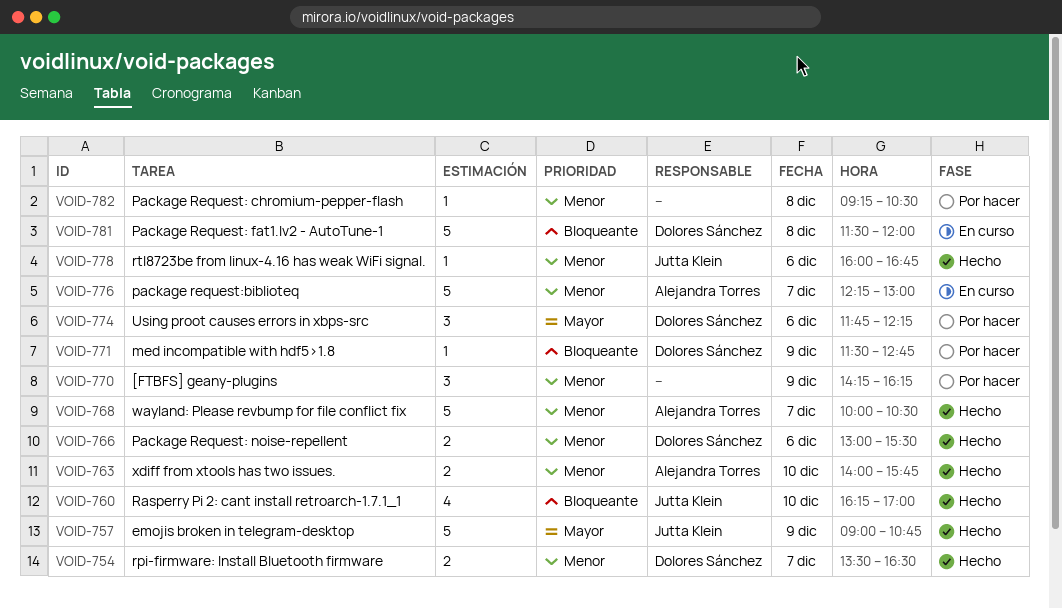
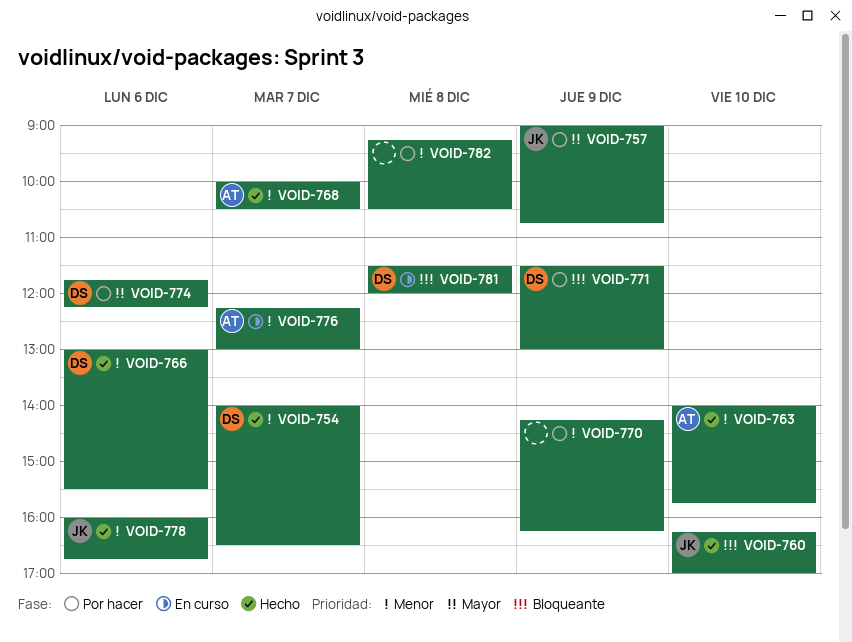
VOID-754, begins: 13:30 -> 14:00
VOID-757, status: Hecho -> Por hacer
VOID-771, ends: 12:45 -> 13:00

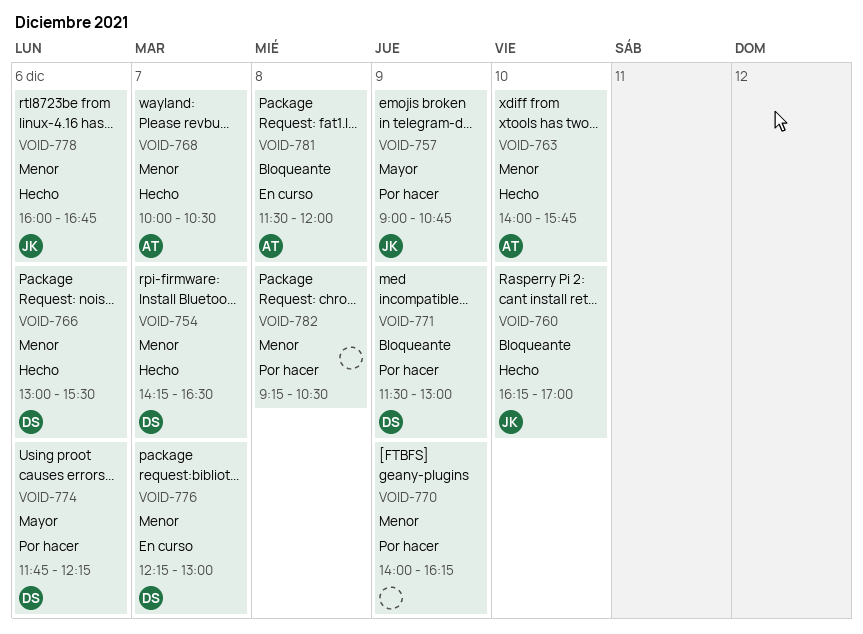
VOID-754, begins: 14:00 -> 14:15
VOID-770, begins: 14:15 -> 14:00
VOID-776, owner: AT -> DS
VOID-781, owner: DS -> AT

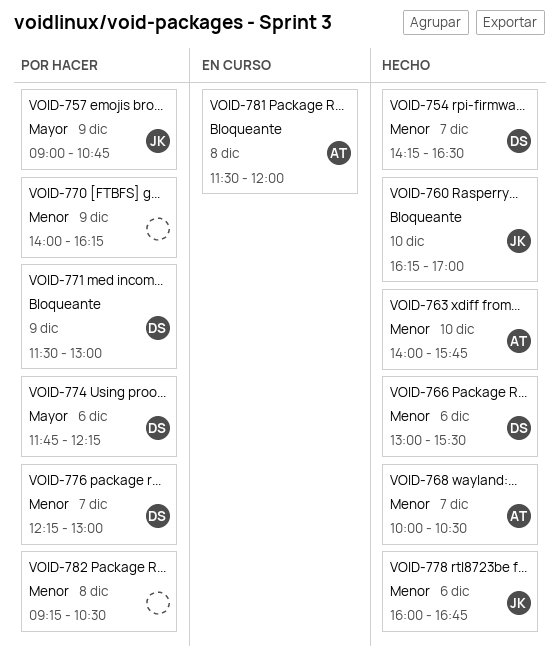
VOID-776, status: En curso -> Por hacer

